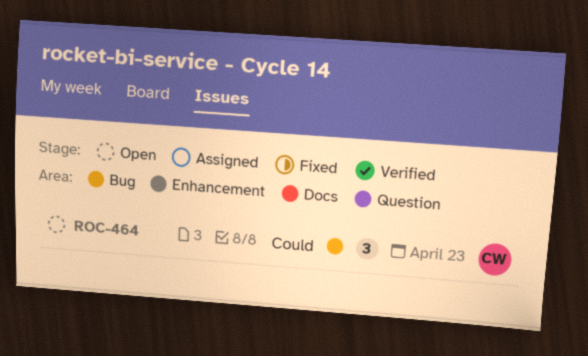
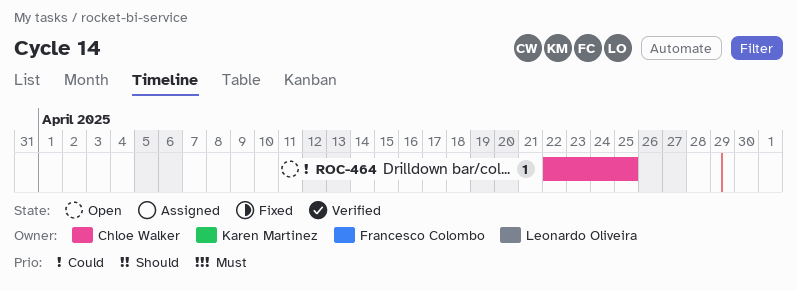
ROC-464, estimate: 3 -> 1
ROC-464, due: Apr 23 -> Apr 25

